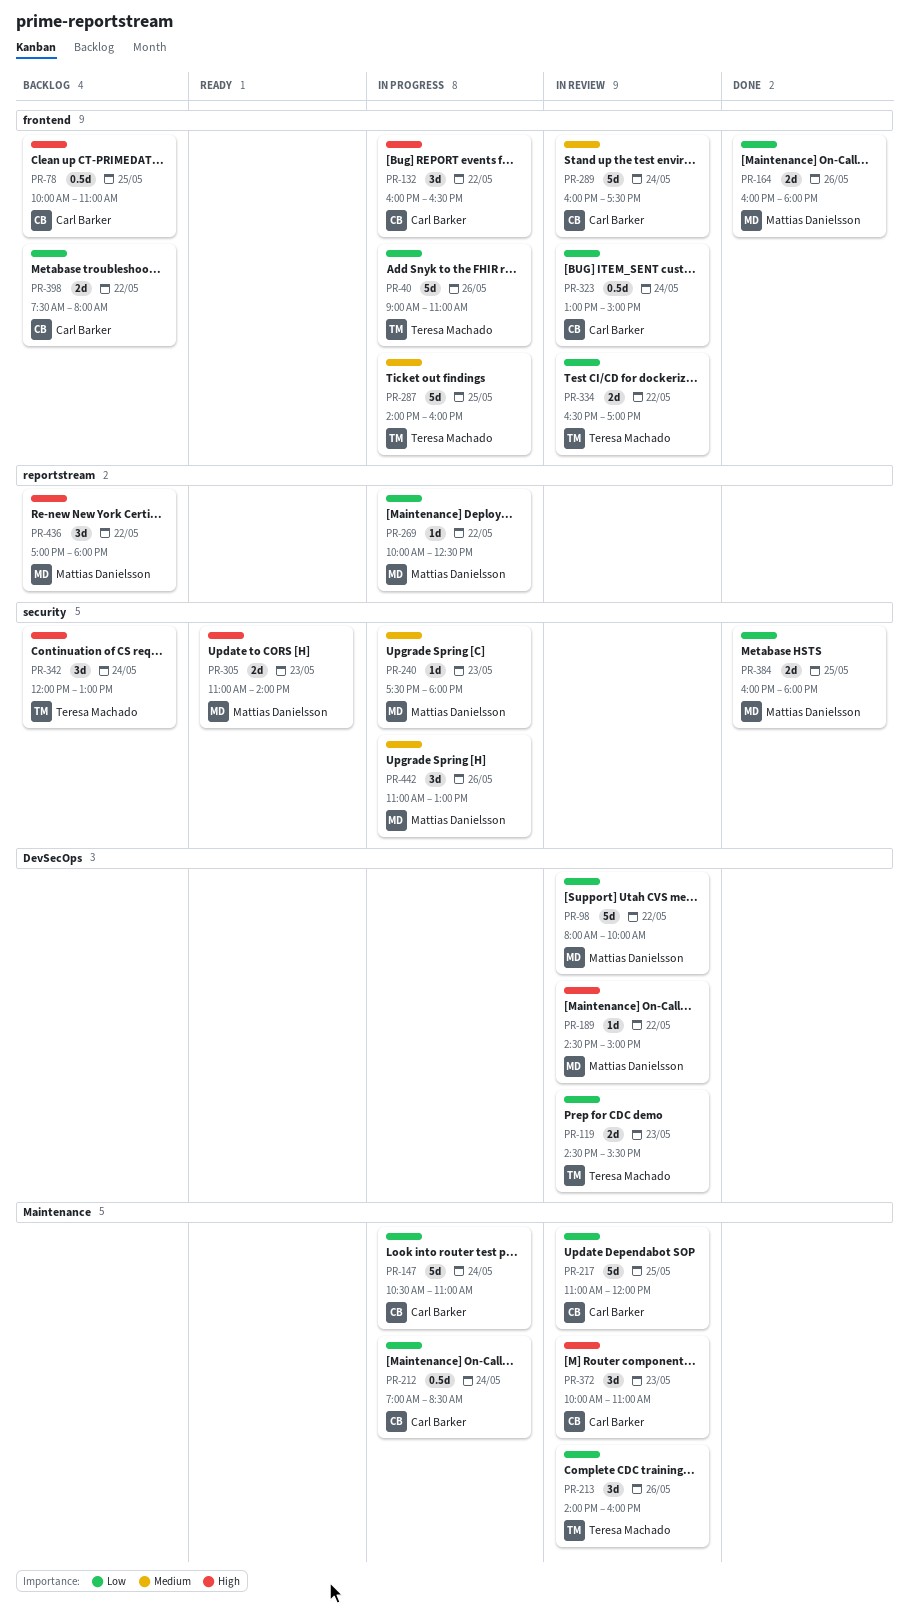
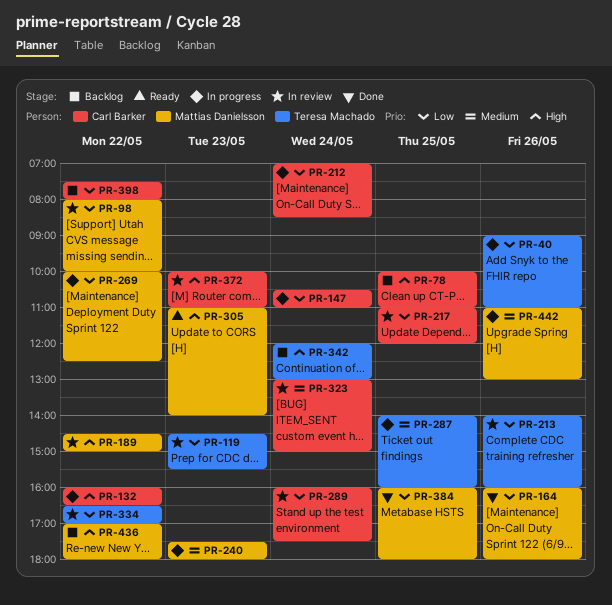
PR-289, priority: Medium -> Low
PR-323, priority: Low -> Medium

